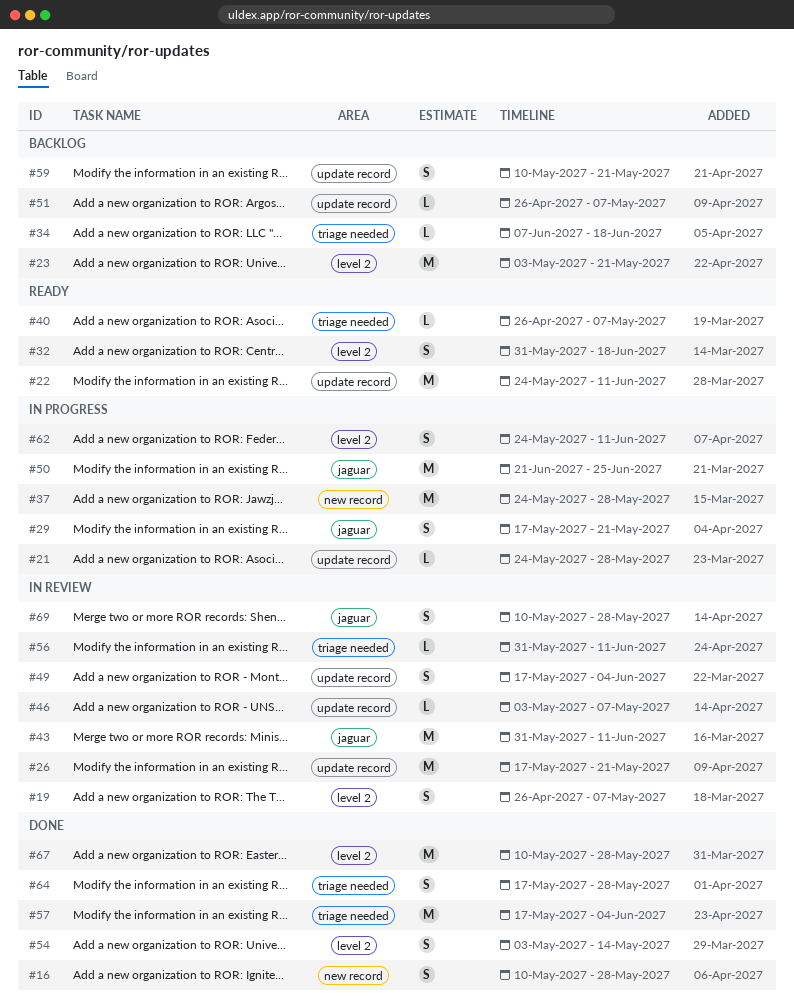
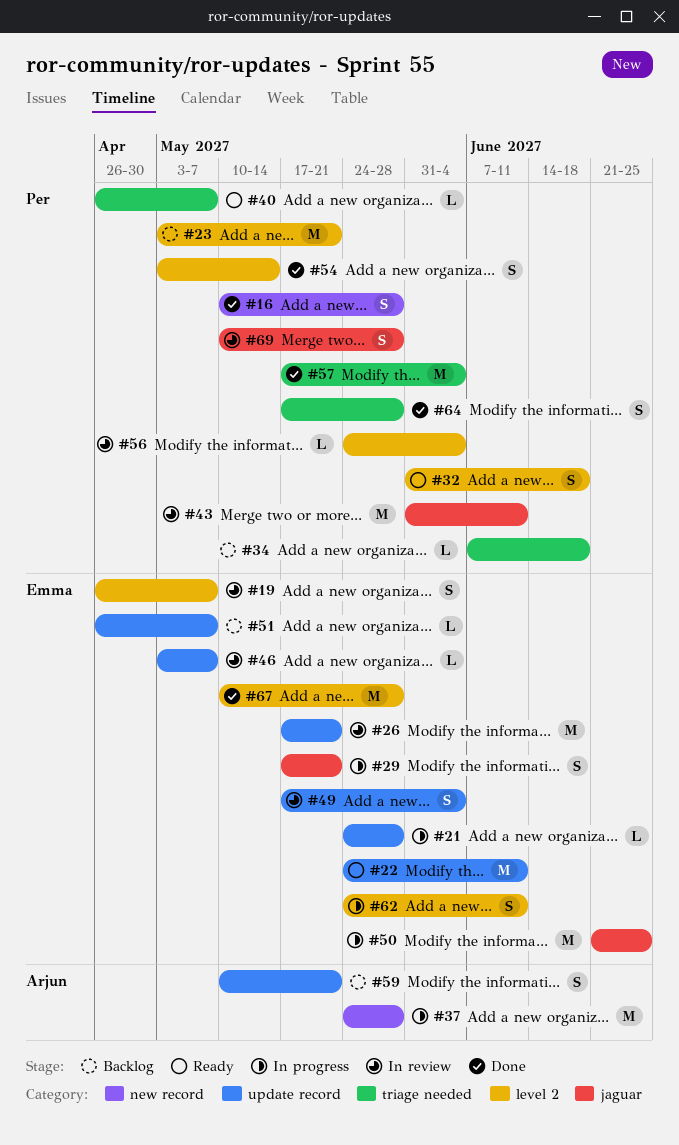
#56, label: triage needed -> level 2
#56, start: May 31 -> May 24
#56, due: Jun 11 -> Jun 4

